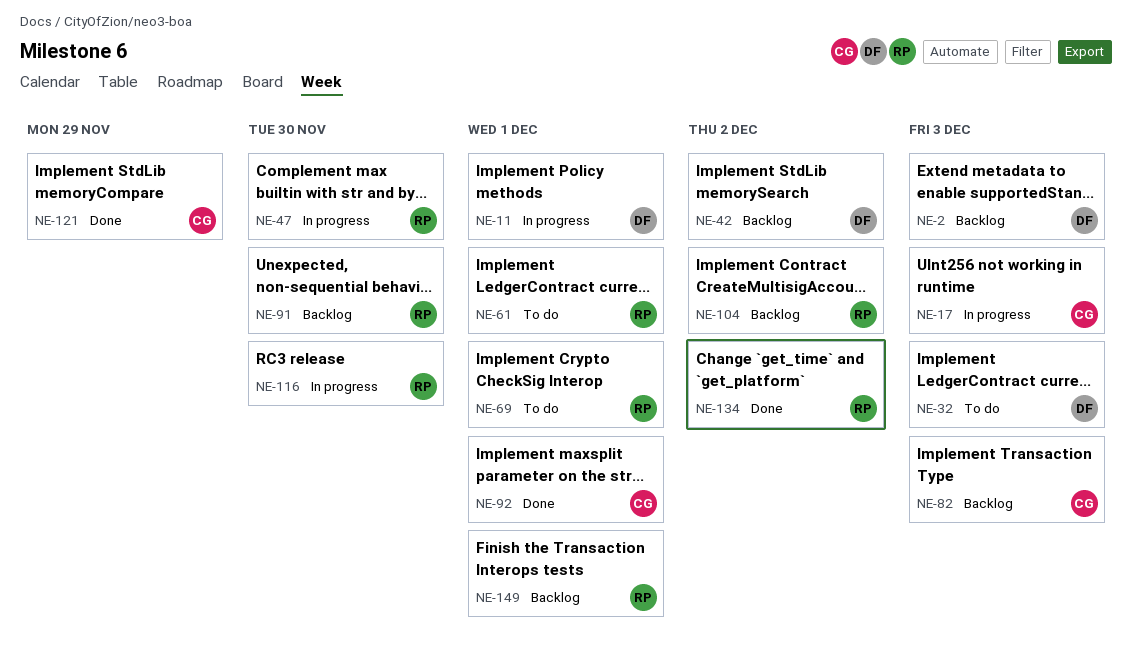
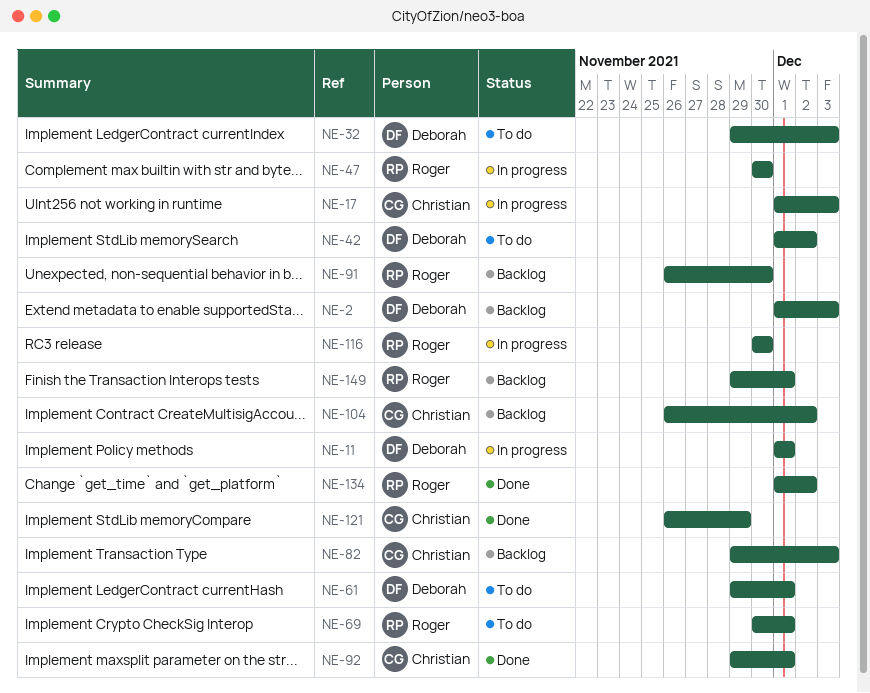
NE-42, status: Backlog -> To do
NE-61, owner: Roger -> Deborah
NE-104, owner: Roger -> Christian

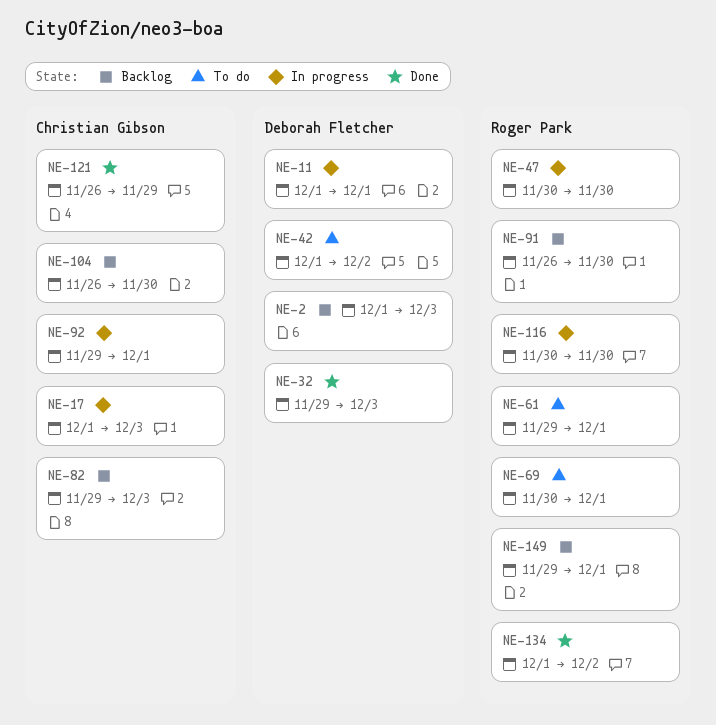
NE-32, status: To do -> Done
NE-61, owner: Deborah Fletcher -> Roger Park
NE-92, status: Done -> In progress
NE-104, due: Dec 2 -> Nov 30

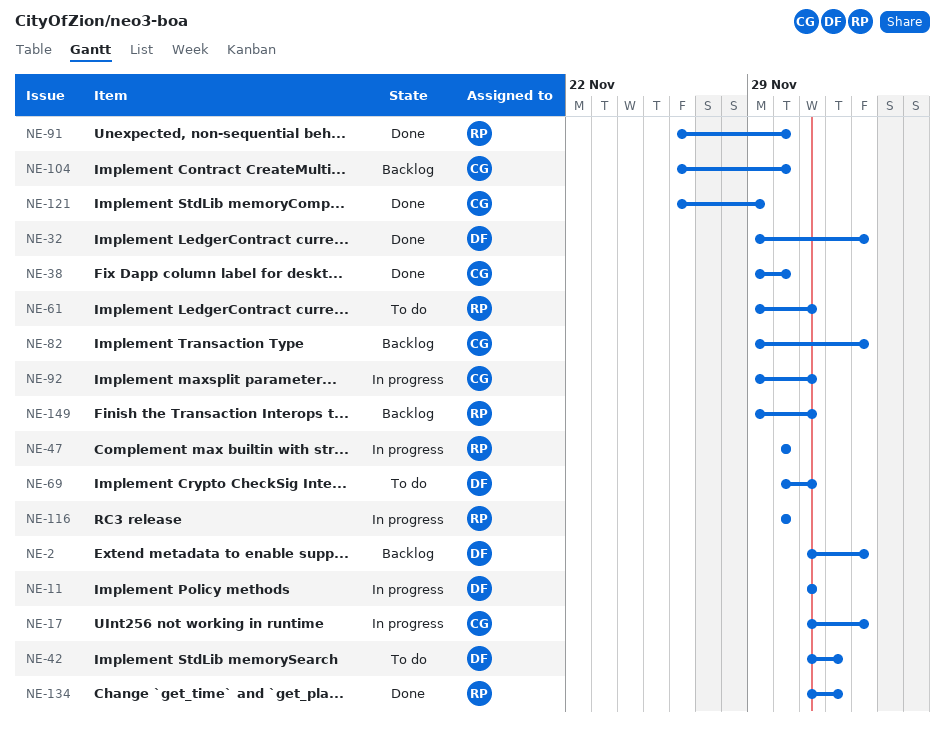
NE-38: none -> present
NE-69, owner: Roger Park -> Deborah Fletcher
NE-91, status: Backlog -> Done

